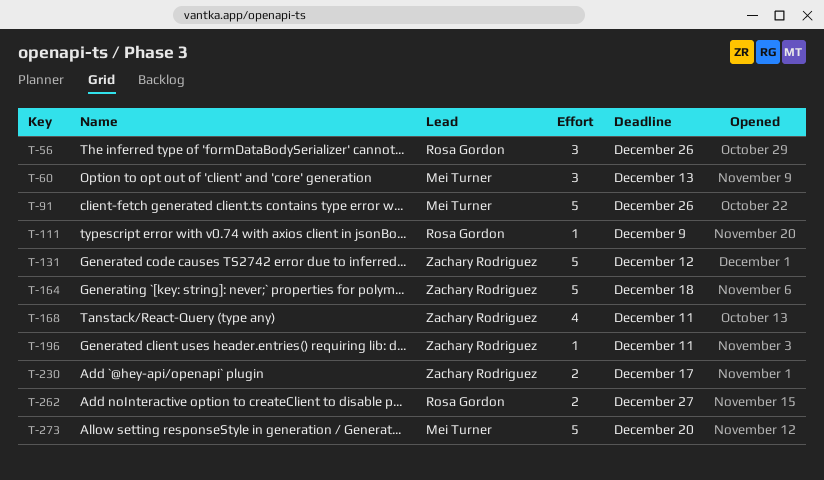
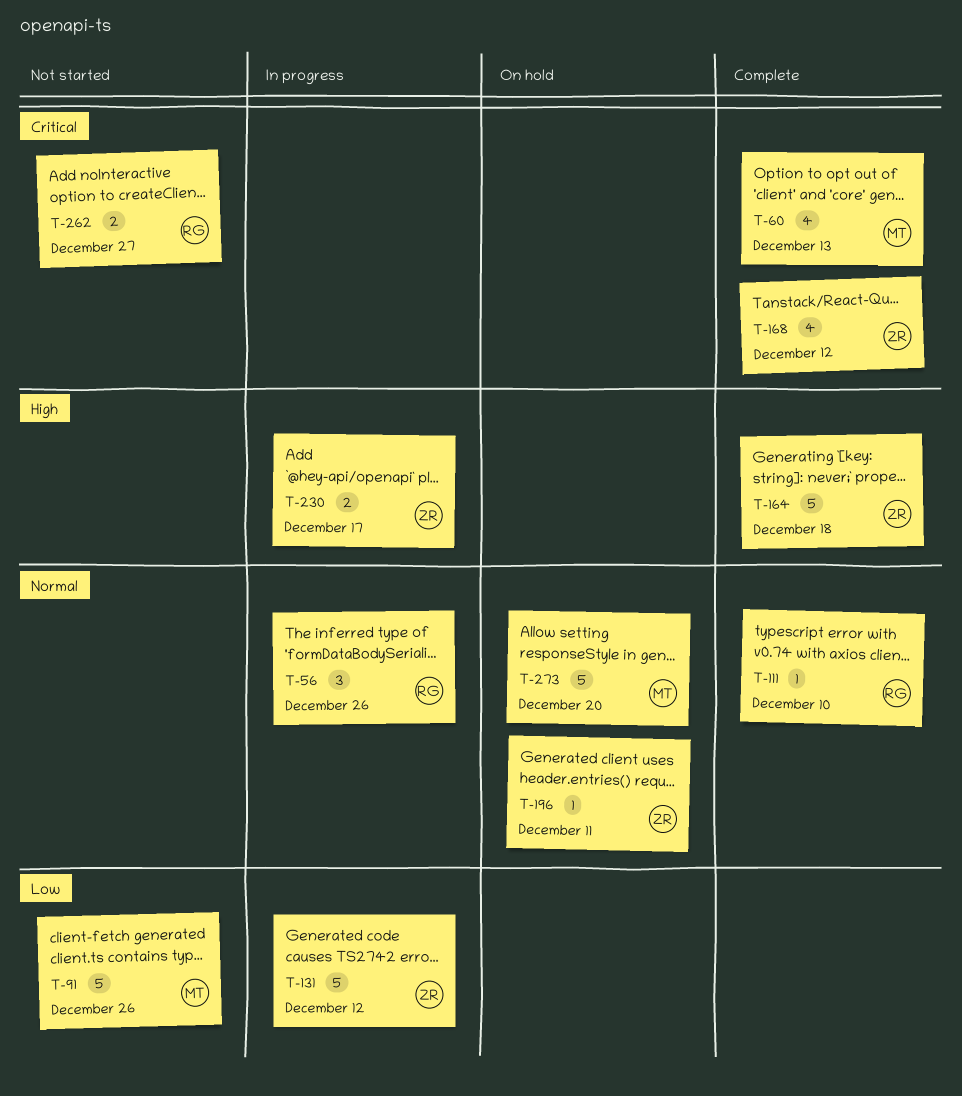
T-60, estimate: 3 -> 4
T-111, due: Dec 9 -> Dec 10
T-168, due: Dec 11 -> Dec 12

